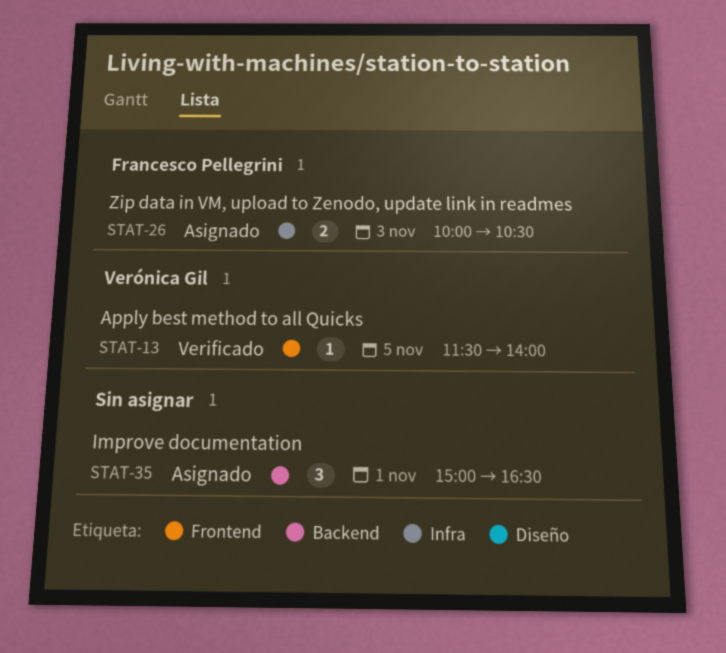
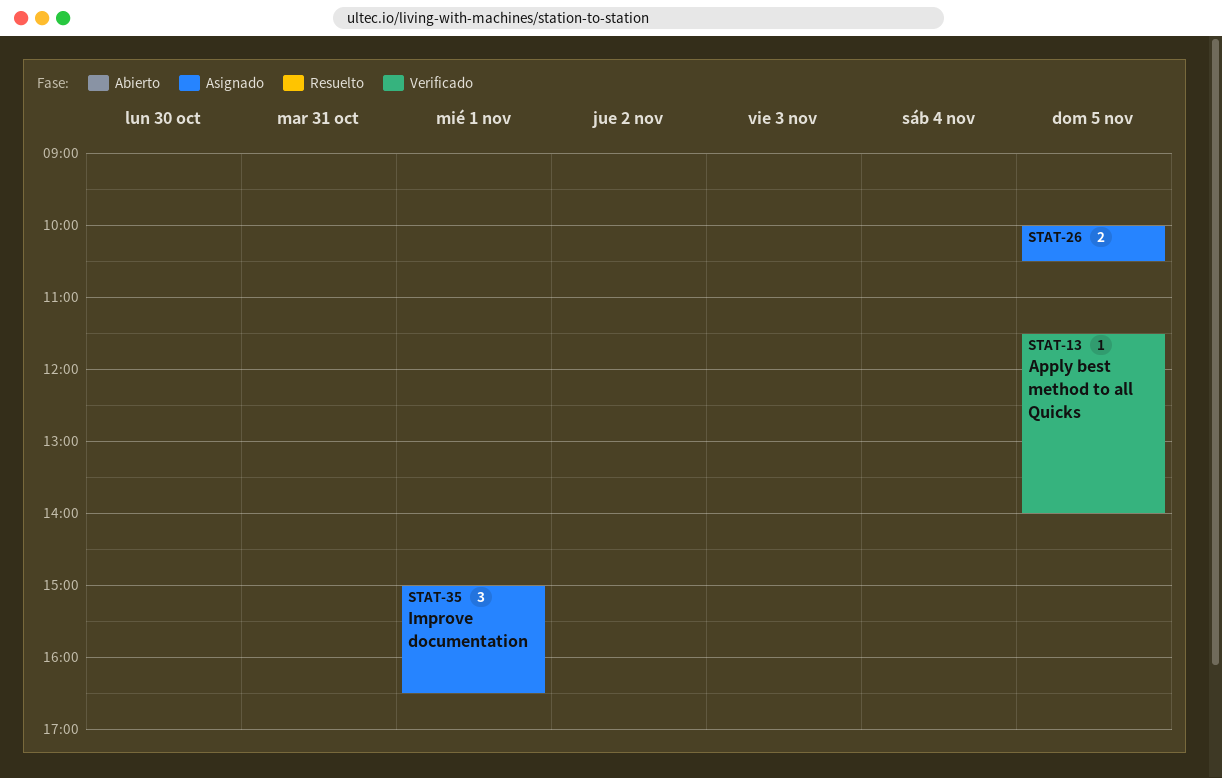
STAT-26, day: Nov 3 -> Nov 5

